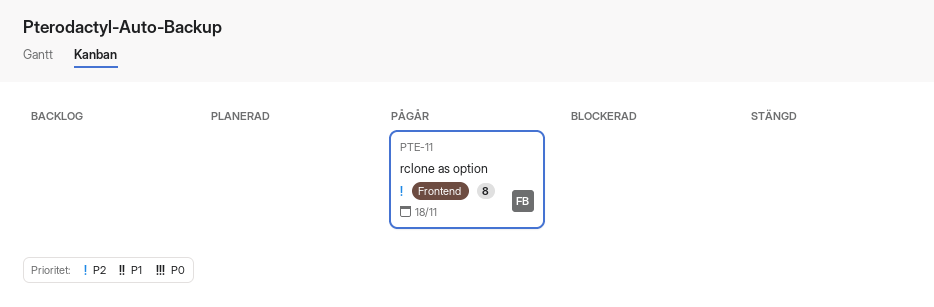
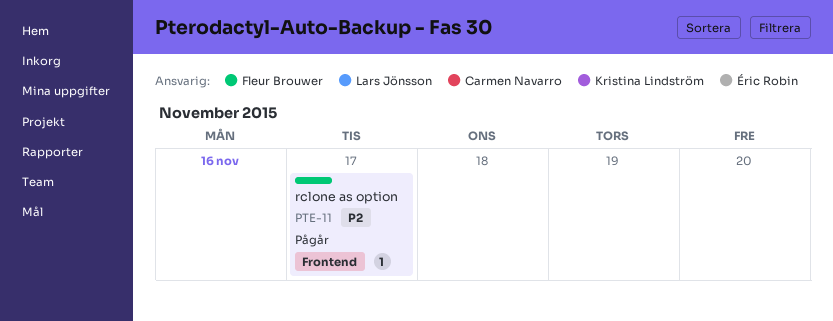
PTE-11, estimate: 8 -> 1
PTE-11, due: Nov 18 -> Nov 17

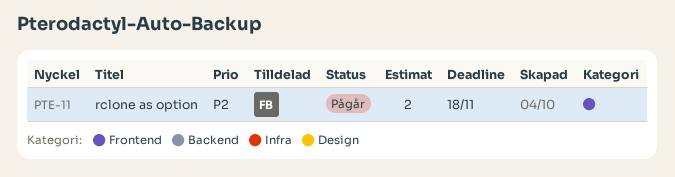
PTE-11, estimate: 1 -> 2
PTE-11, due: Nov 17 -> Nov 18

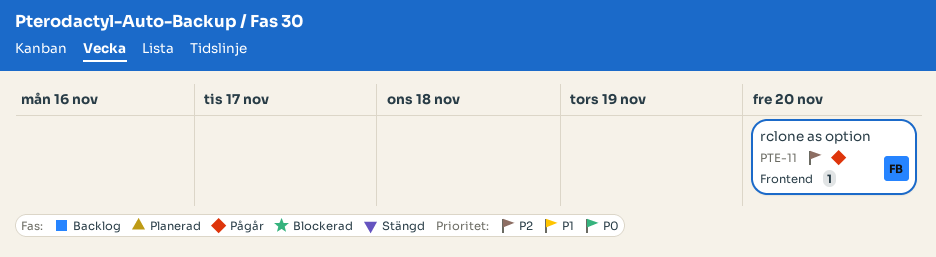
PTE-11, estimate: 2 -> 1
PTE-11, due: Nov 18 -> Nov 20

